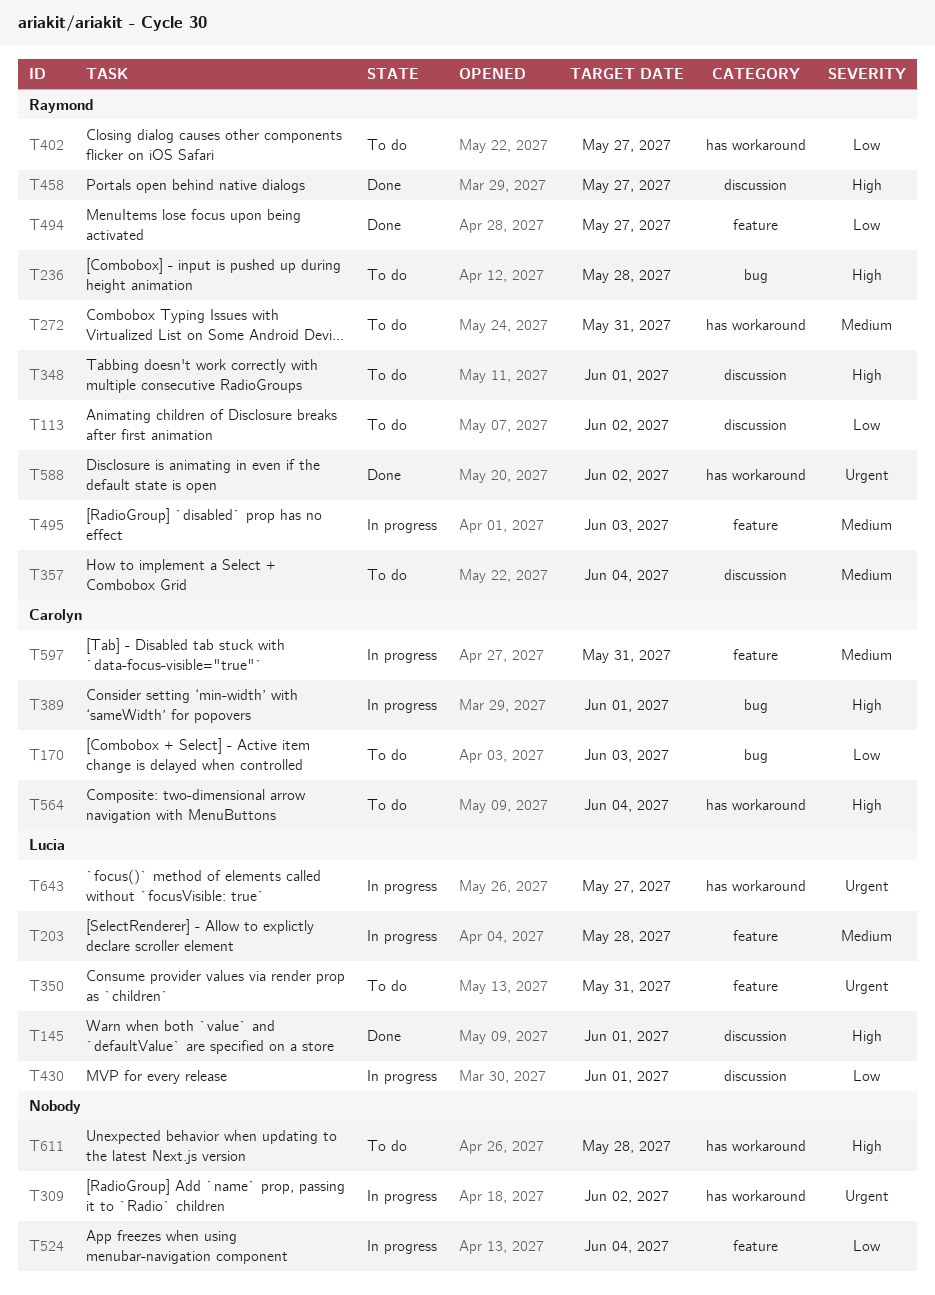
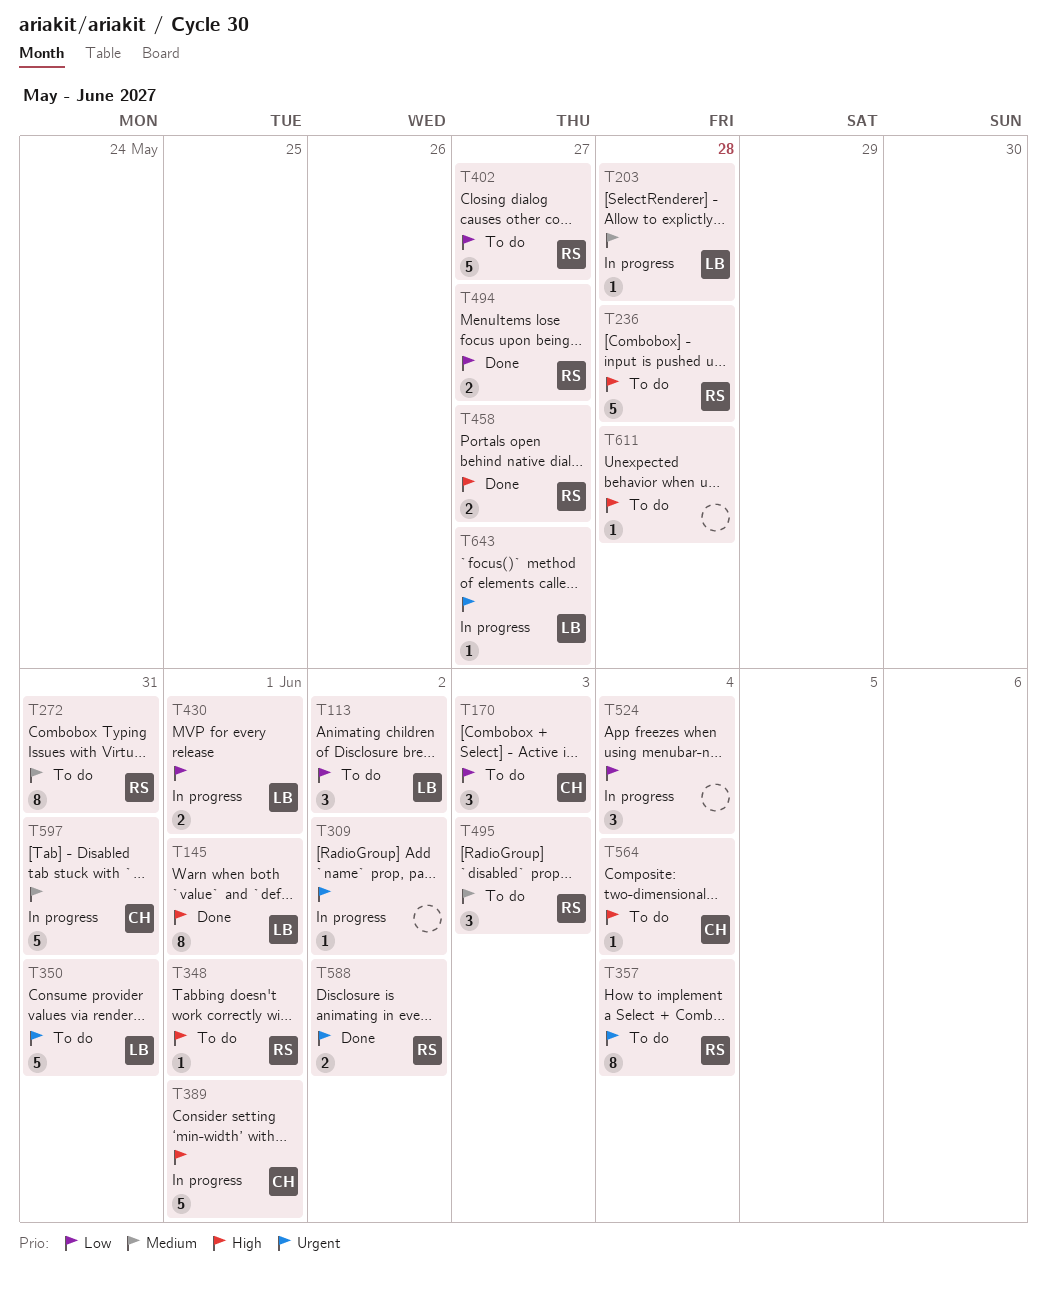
T113, owner: Raymond -> Lucia
T357, priority: Medium -> Urgent
T495, status: In progress -> To do

